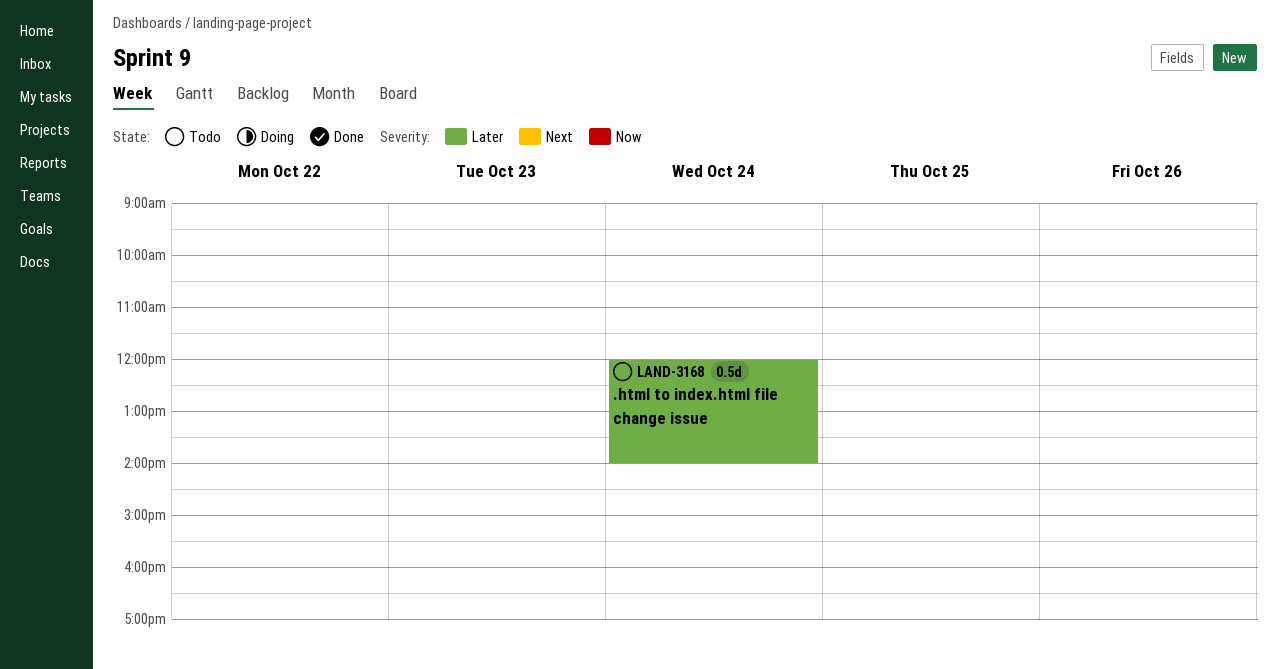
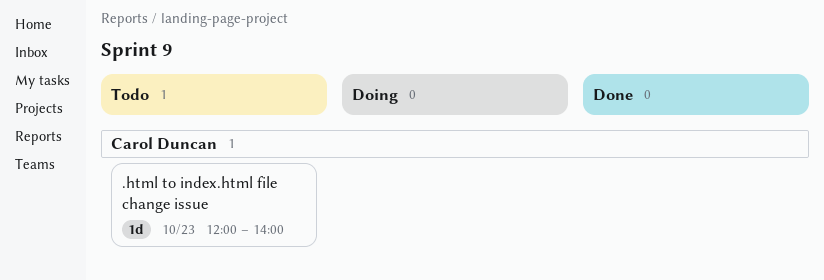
.html to index.html file change issue, estimate: 0.5d -> 1d
.html to index.html file change issue, day: Oct 24 -> Oct 23

